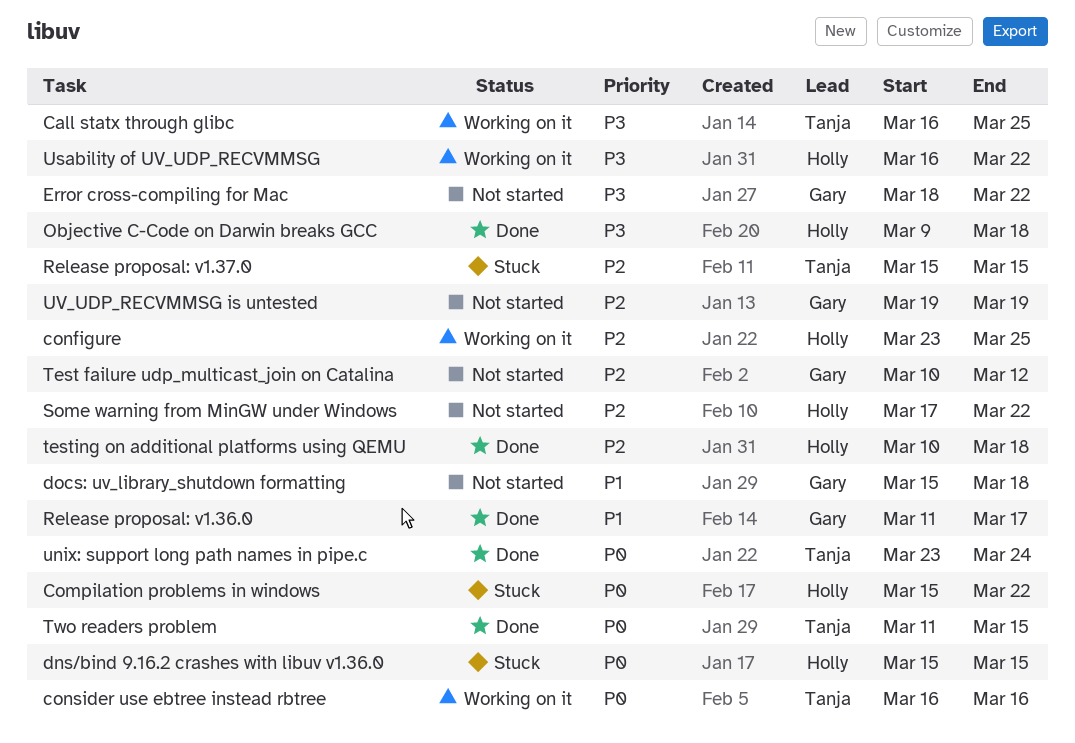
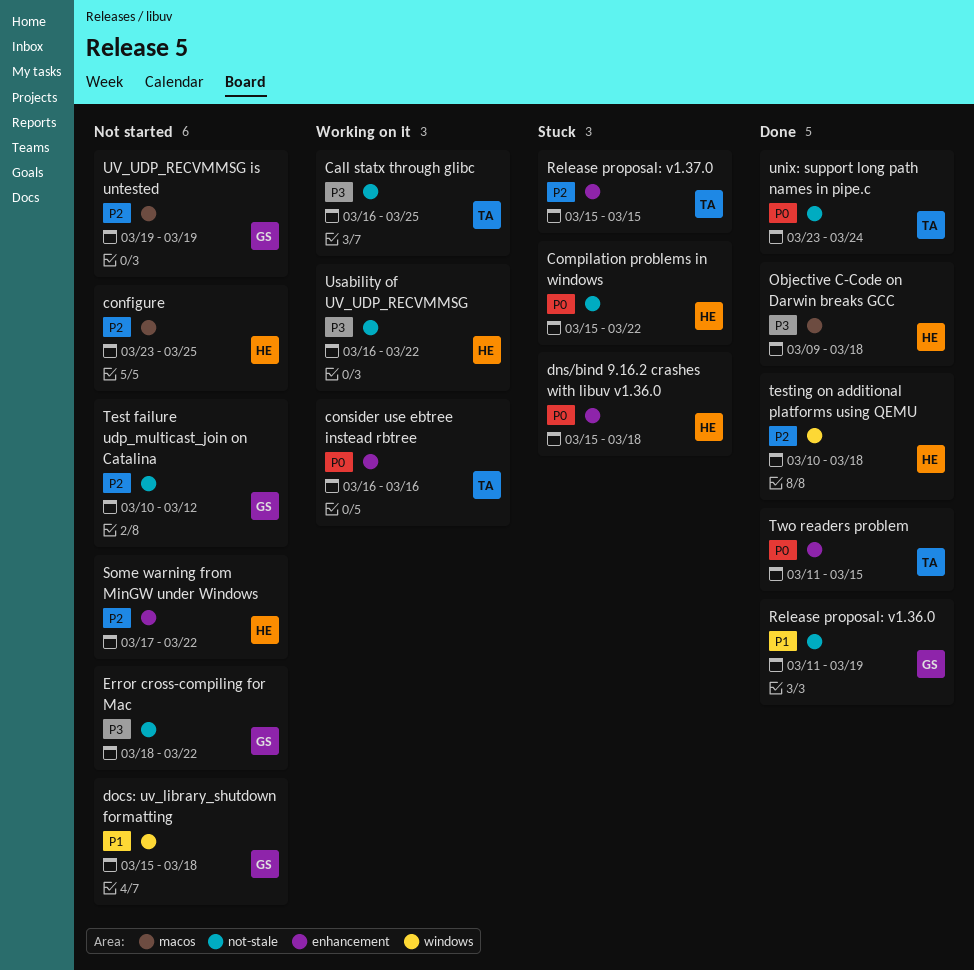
configure, status: Working on it -> Not started
dns/bind 9.16.2 crashes with libuv v1.36.0, due: Mar 15 -> Mar 18
Release proposal: v1.36.0, due: Mar 17 -> Mar 19

